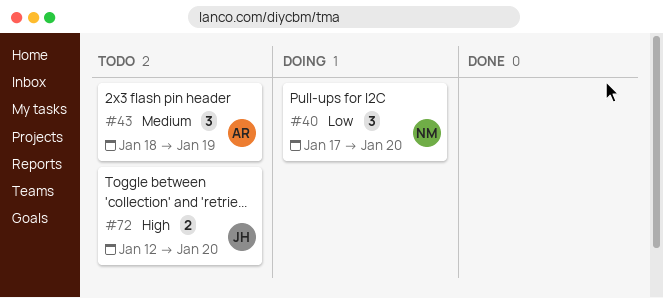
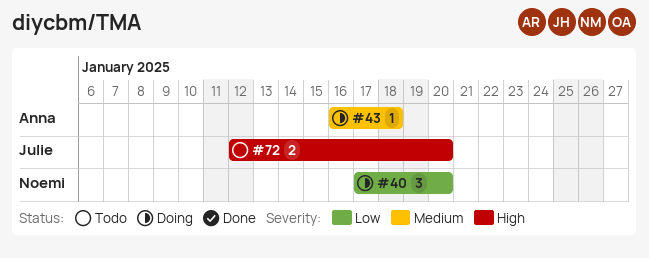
#43, status: Todo -> Doing
#43, estimate: 3 -> 1
#43, start: Jan 18 -> Jan 16
#43, due: Jan 19 -> Jan 18

